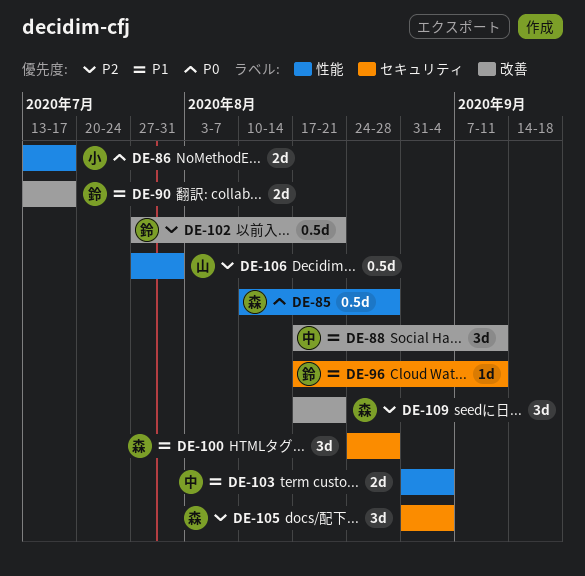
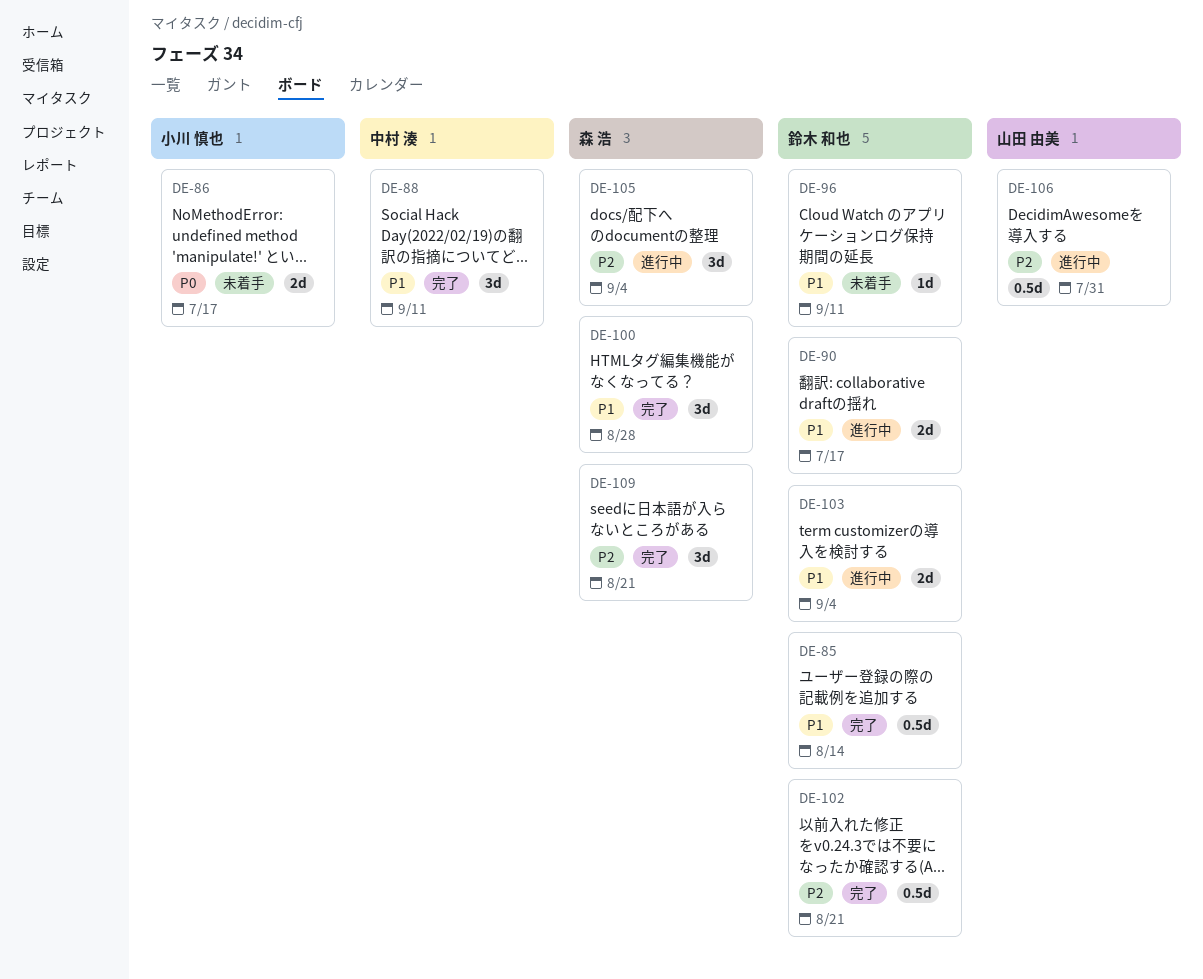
DE-85, owner: 森 浩 -> 鈴木 和也
DE-85, priority: P0 -> P1
DE-85, due: Aug 28 -> Aug 14
DE-103, owner: 中村 湊 -> 鈴木 和也

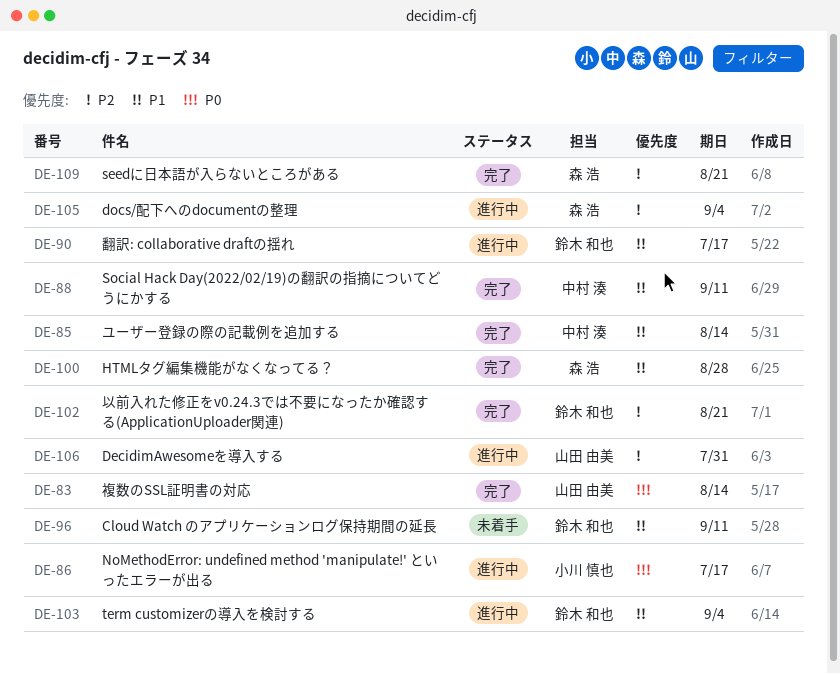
DE-83: none -> present
DE-85, owner: 鈴木 和也 -> 中村 湊
DE-86, status: 未着手 -> 進行中

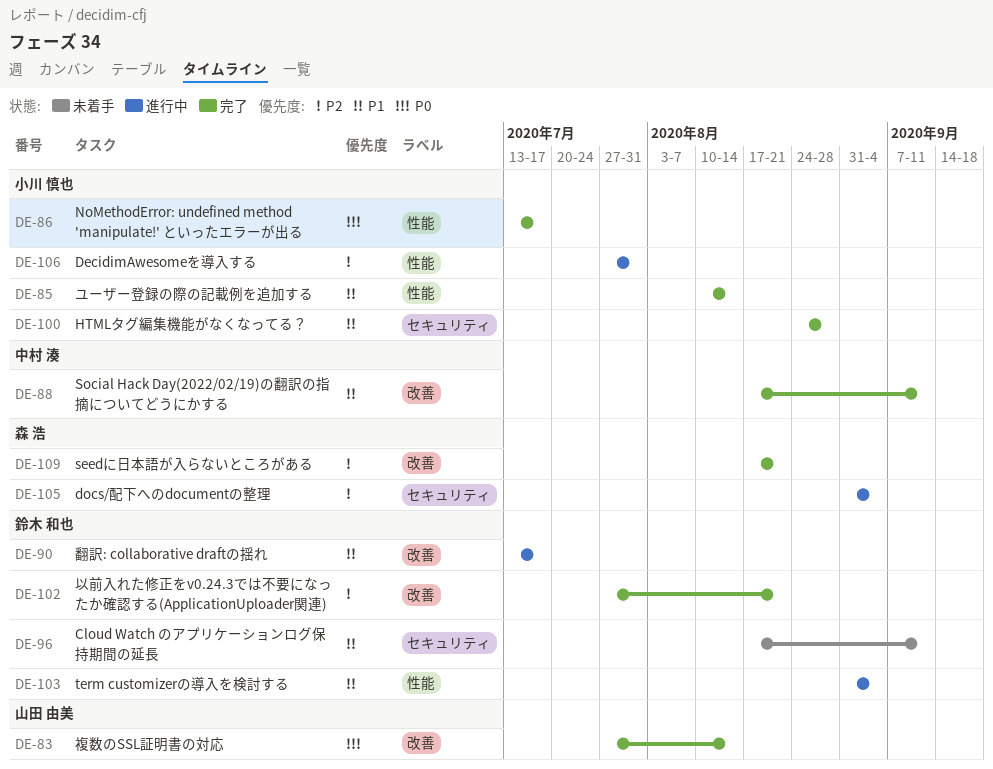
DE-85, owner: 中村 湊 -> 小川 慎也
DE-86, status: 進行中 -> 完了
DE-100, owner: 森 浩 -> 小川 慎也
DE-106, owner: 山田 由美 -> 小川 慎也

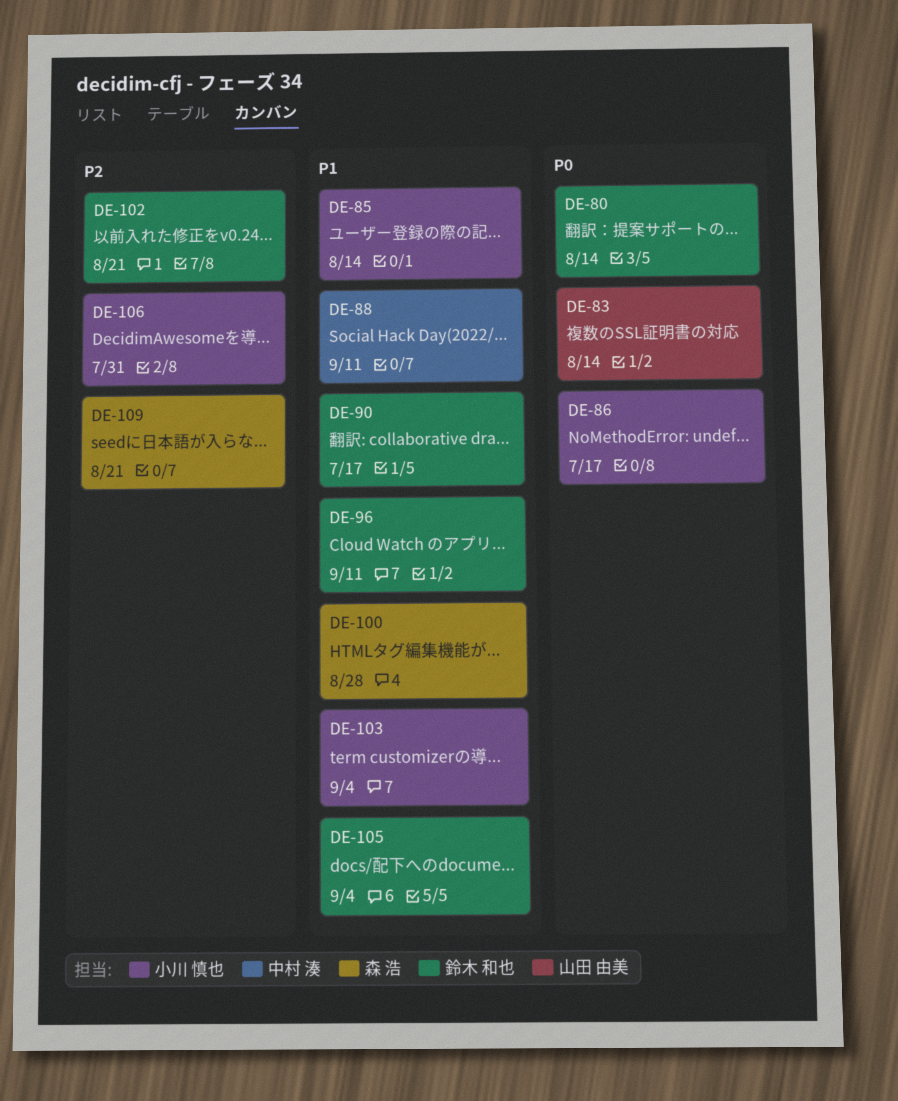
DE-80: none -> present
DE-100, owner: 小川 慎也 -> 森 浩
DE-103, owner: 鈴木 和也 -> 小川 慎也
DE-105, owner: 森 浩 -> 鈴木 和也
DE-105, priority: P2 -> P1

